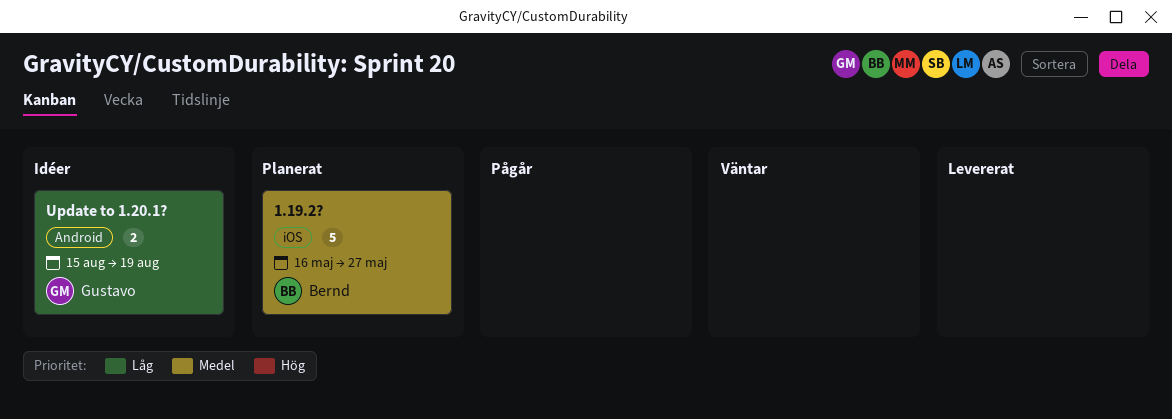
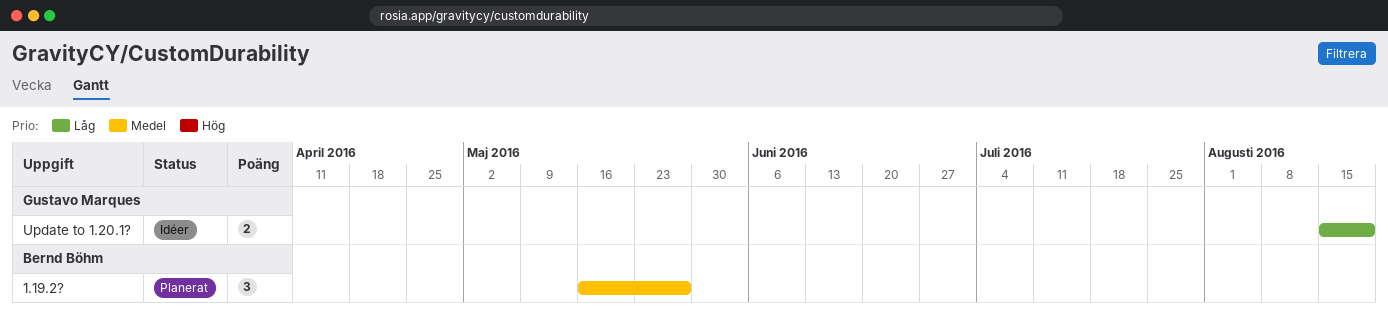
1.19.2?, estimate: 5 -> 3

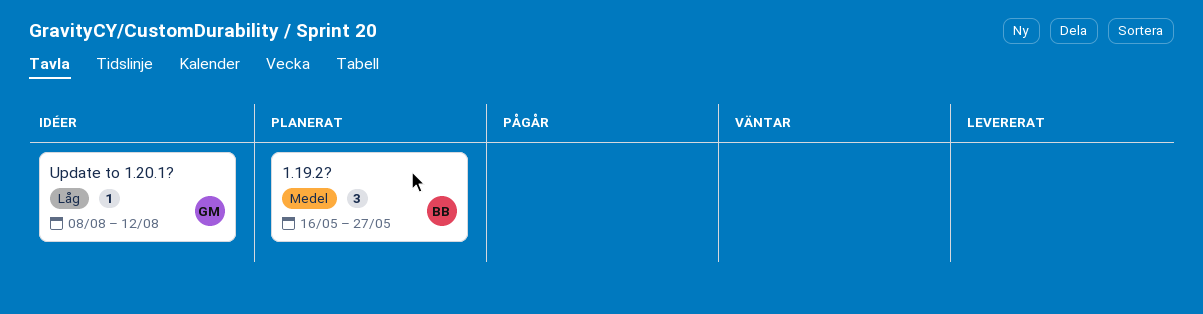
Update to 1.20.1?, estimate: 2 -> 1
Update to 1.20.1?, start: Aug 15 -> Aug 8
Update to 1.20.1?, due: Aug 19 -> Aug 12

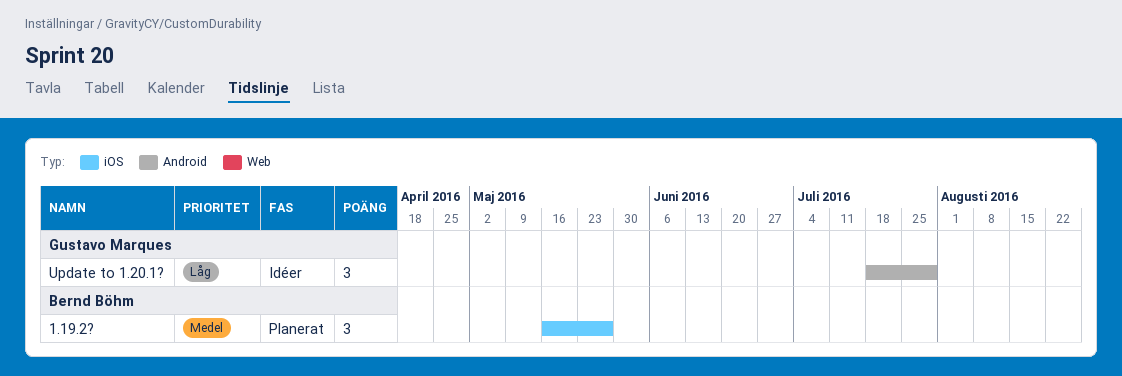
Update to 1.20.1?, estimate: 1 -> 3
Update to 1.20.1?, start: Aug 8 -> Jul 18
Update to 1.20.1?, due: Aug 12 -> Jul 29

